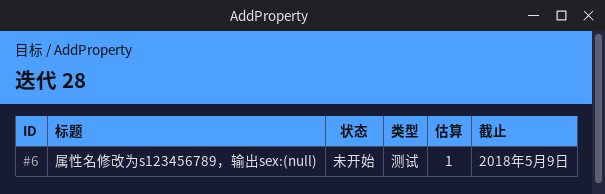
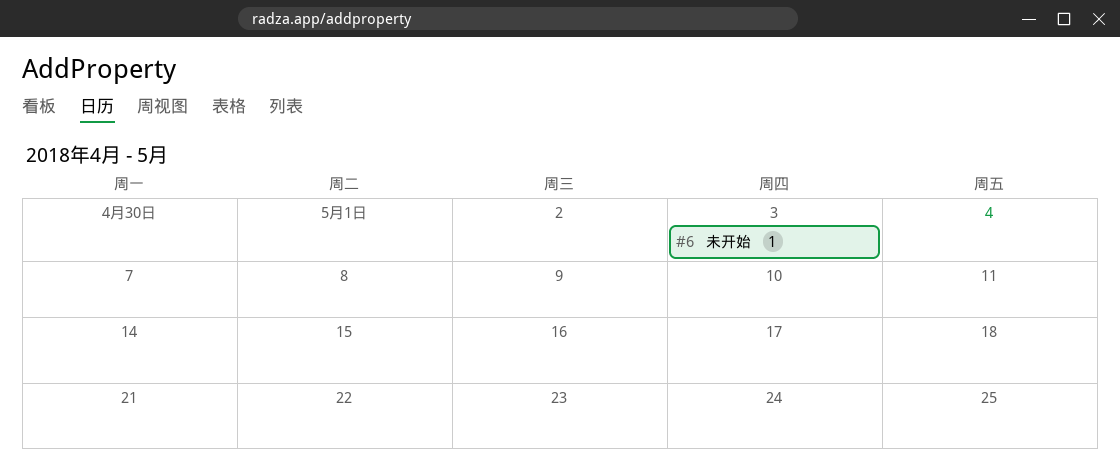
#6, due: May 9 -> May 3

